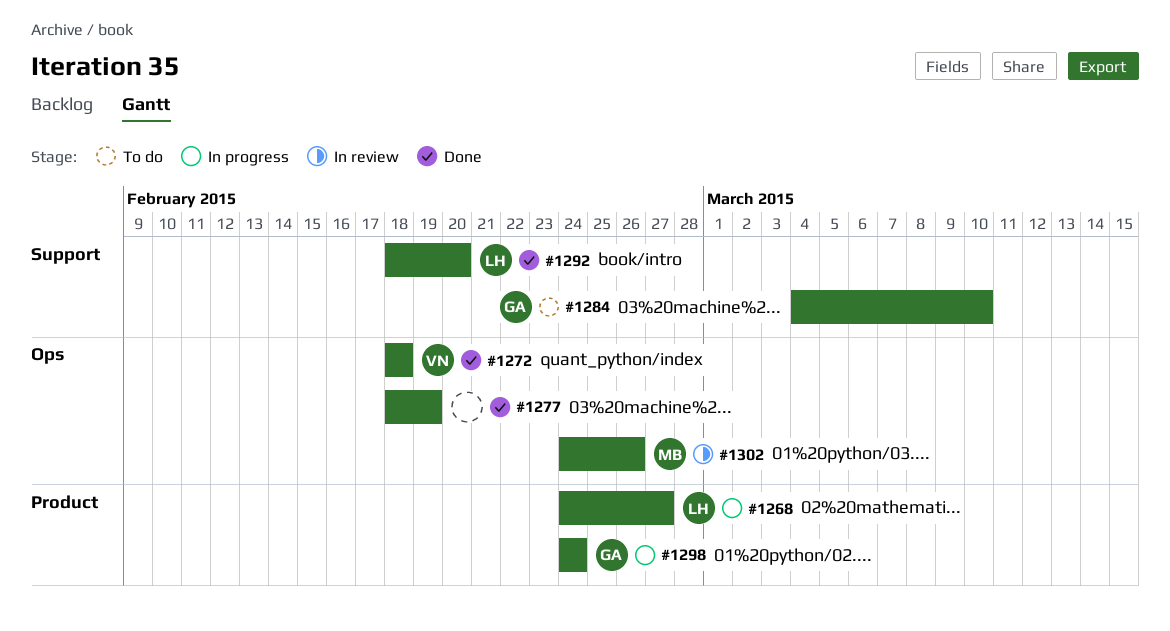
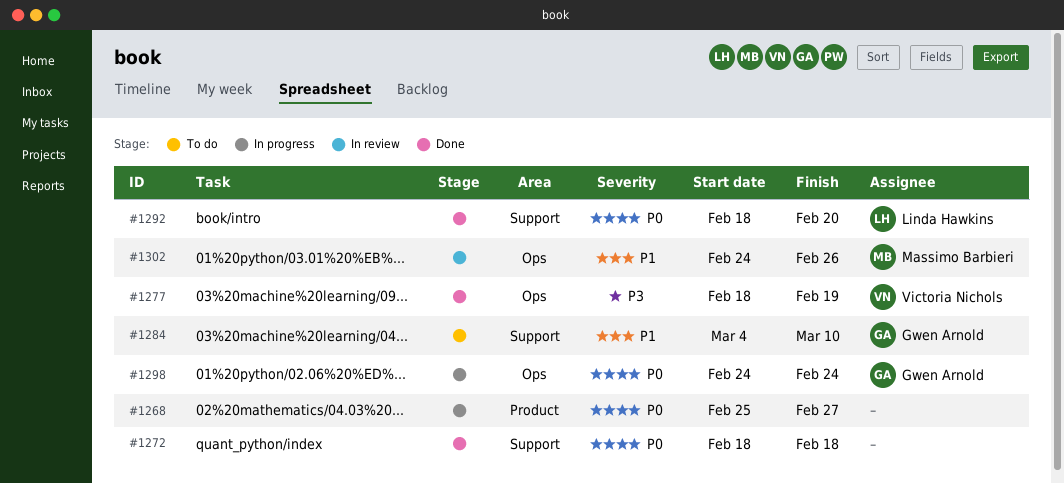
#1268, owner: Linda Hawkins -> none
#1268, start: Feb 24 -> Feb 25
#1272, owner: Victoria Nichols -> none
#1272, label: Ops -> Support
#1277, owner: none -> Victoria Nichols
#1298, label: Product -> Ops

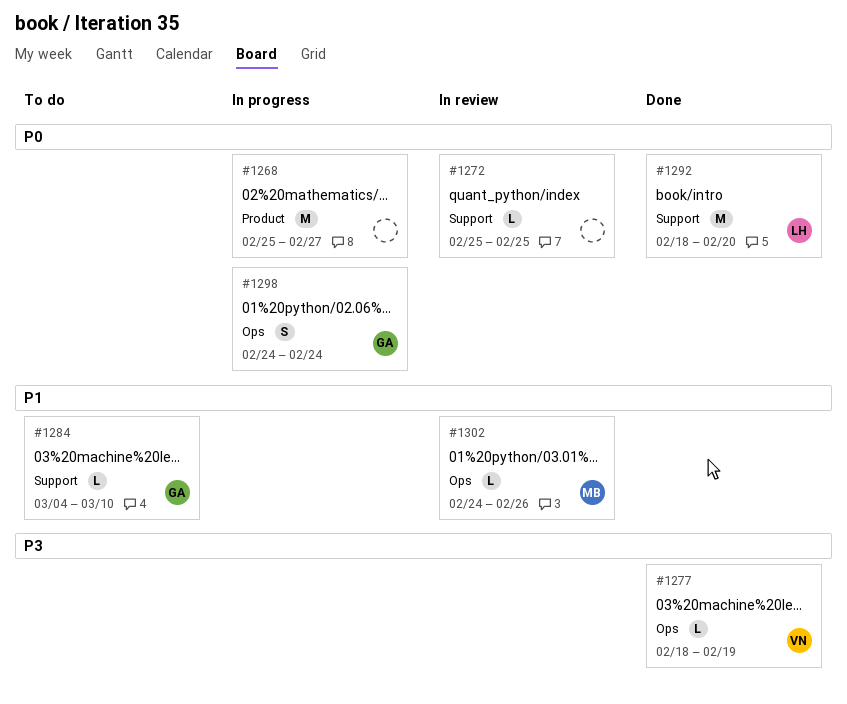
#1272, status: Done -> In review
#1272, start: Feb 18 -> Feb 25
#1272, due: Feb 18 -> Feb 25

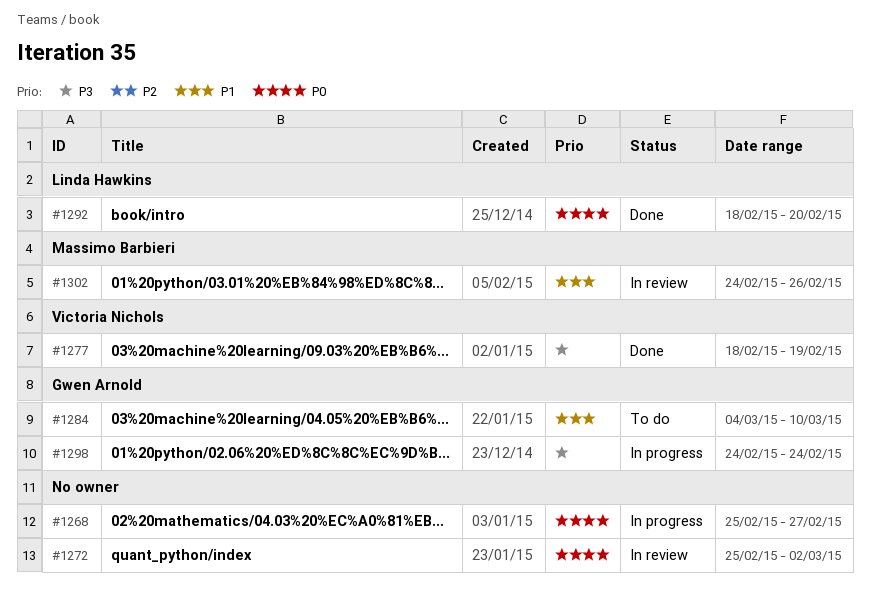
#1272, due: Feb 25 -> Mar 2
#1298, priority: P0 -> P3

